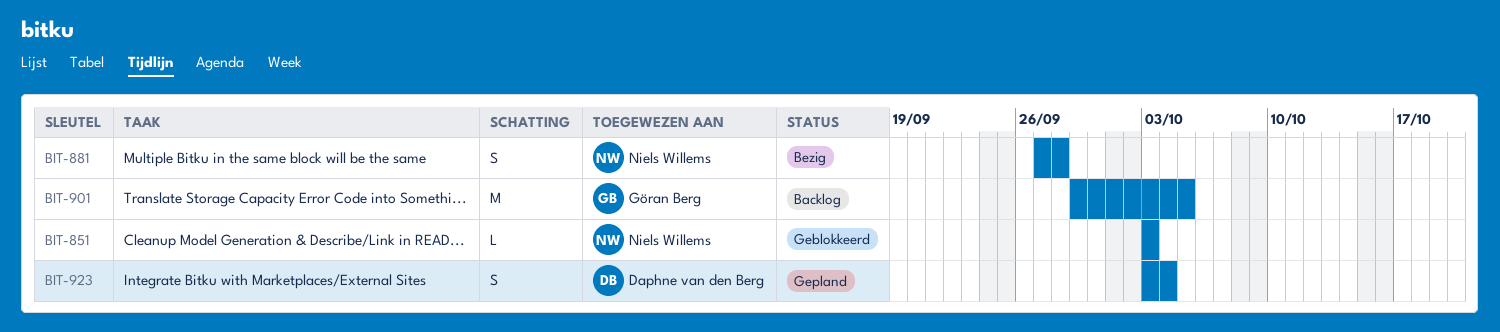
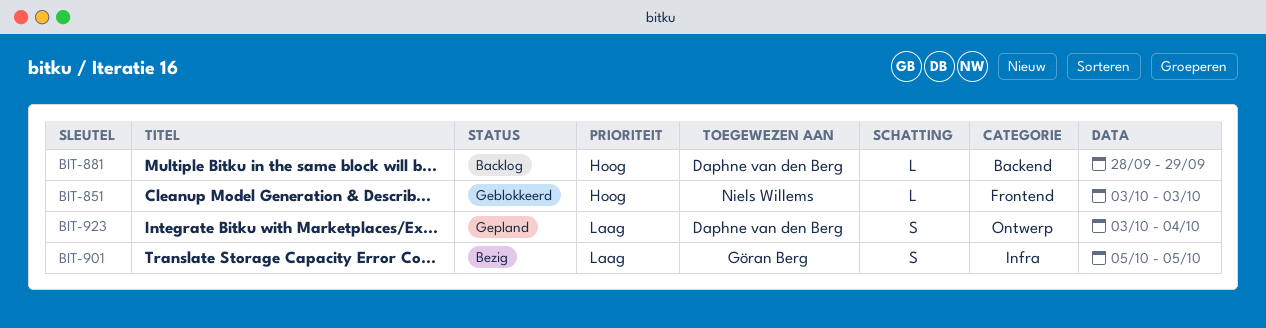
BIT-881, status: Bezig -> Backlog
BIT-881, owner: Niels Willems -> Daphne van den Berg
BIT-881, estimate: S -> L
BIT-881, start: Sep 27 -> Sep 28
BIT-881, due: Sep 28 -> Sep 29
BIT-901, status: Backlog -> Bezig
BIT-901, estimate: M -> S
BIT-901, start: Sep 29 -> Oct 5

